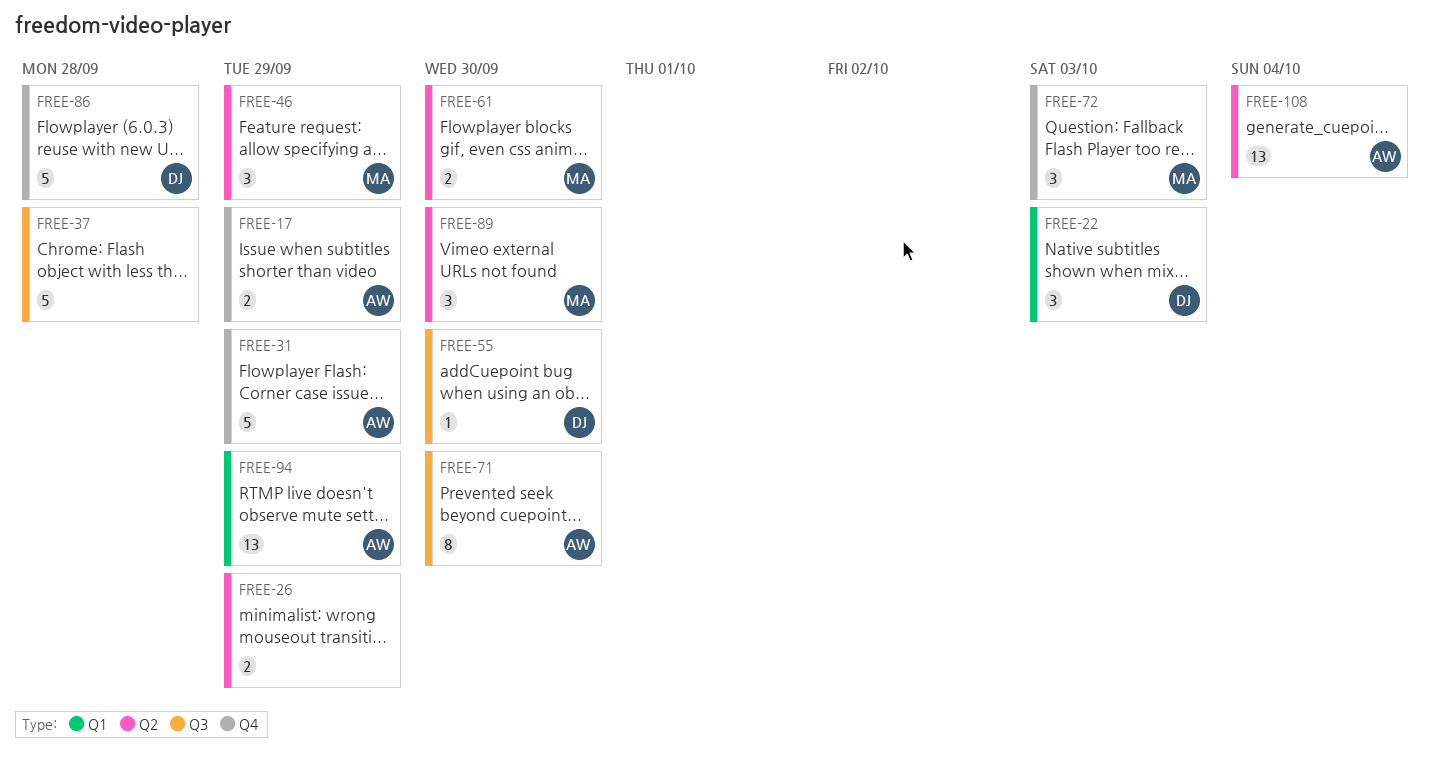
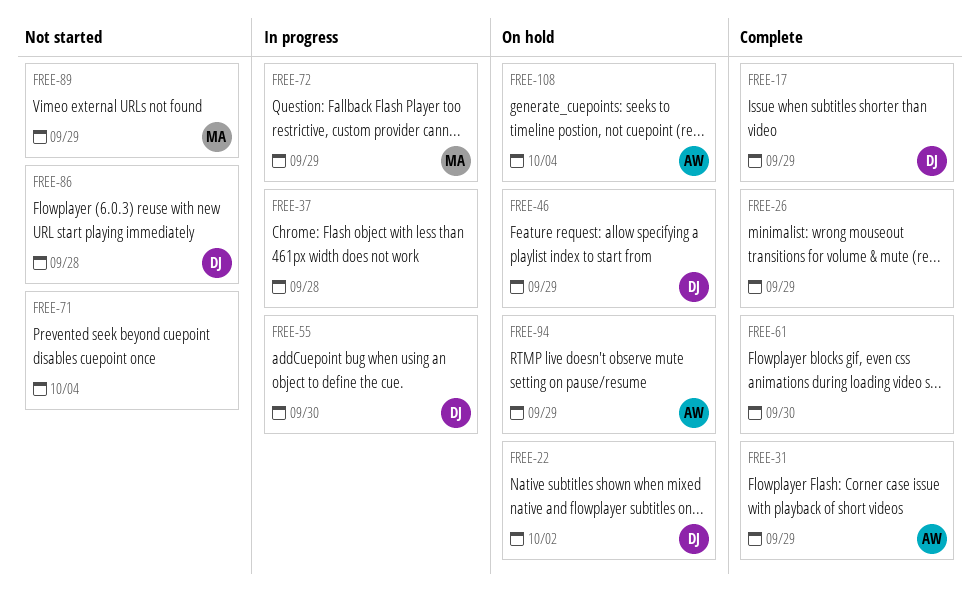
FREE-17, owner: AW -> DJ
FREE-22, due: Oct 3 -> Oct 2
FREE-46, owner: MA -> DJ
FREE-61, owner: MA -> none
FREE-71, owner: AW -> none
FREE-71, due: Sep 30 -> Oct 4
FREE-72, due: Oct 3 -> Sep 29
FREE-89, due: Sep 30 -> Sep 29

